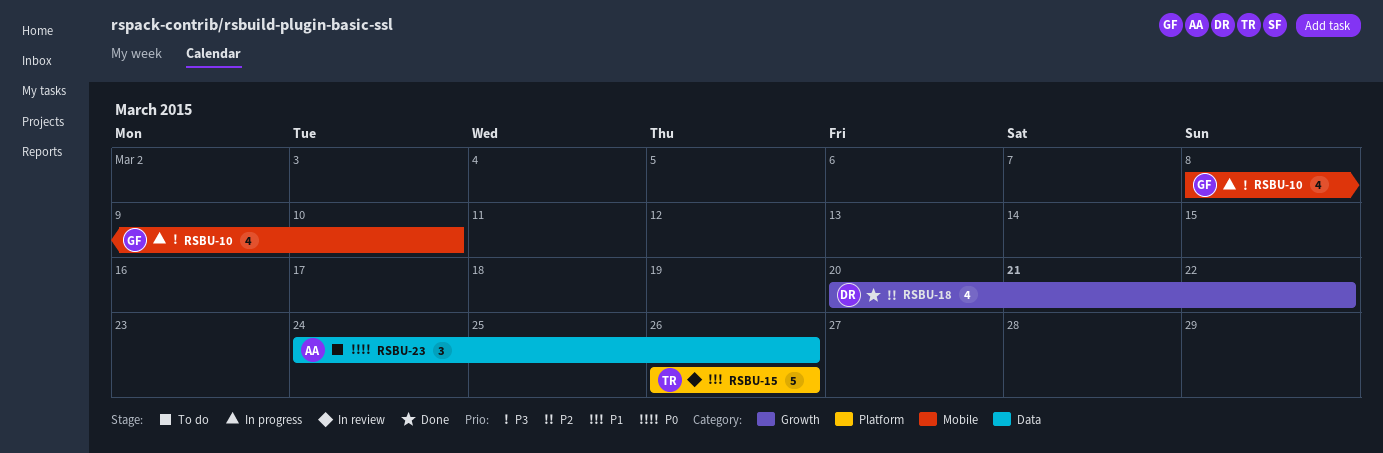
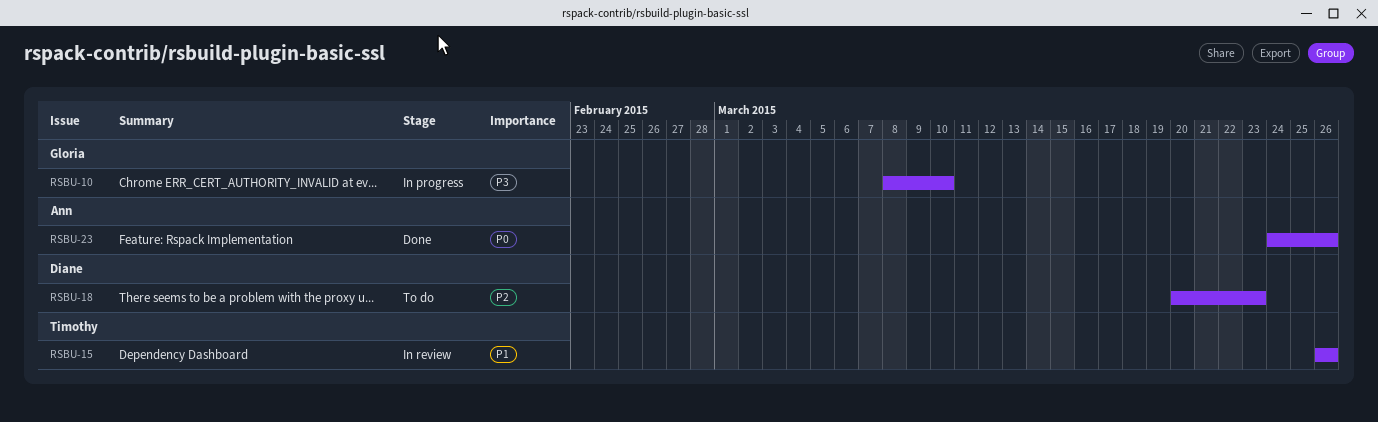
RSBU-18, status: Done -> To do
RSBU-18, due: Mar 22 -> Mar 23
RSBU-23, status: To do -> Done

